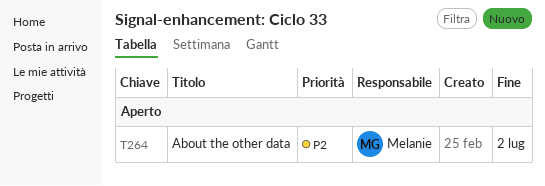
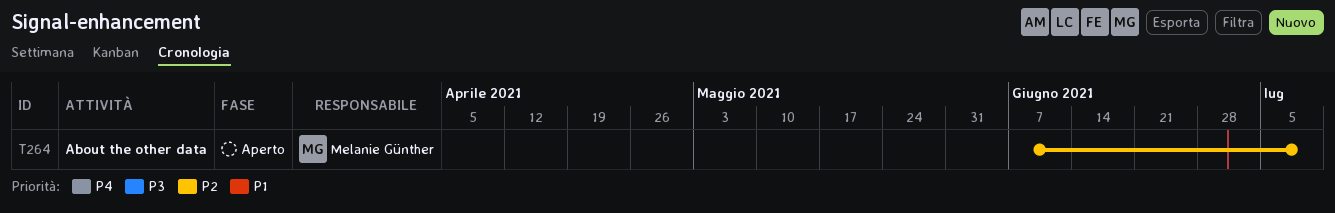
T264, due: Jul 2 -> Jul 9

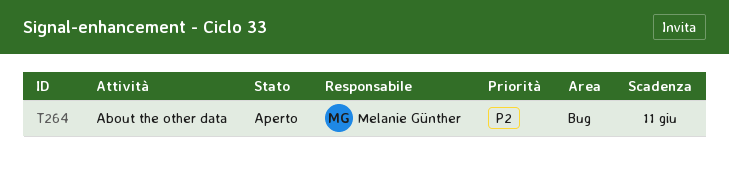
T264, due: Jul 9 -> Jun 11

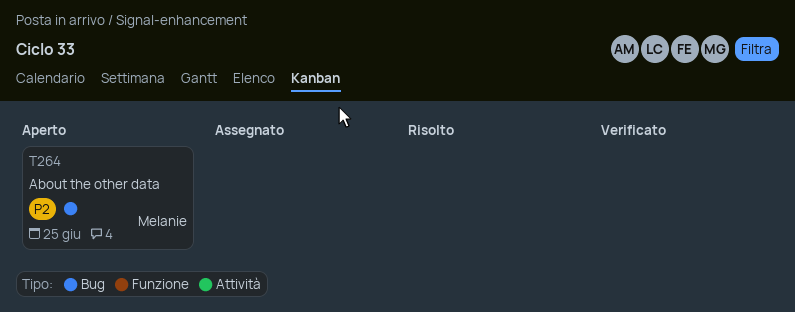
T264, due: Jun 11 -> Jun 25

